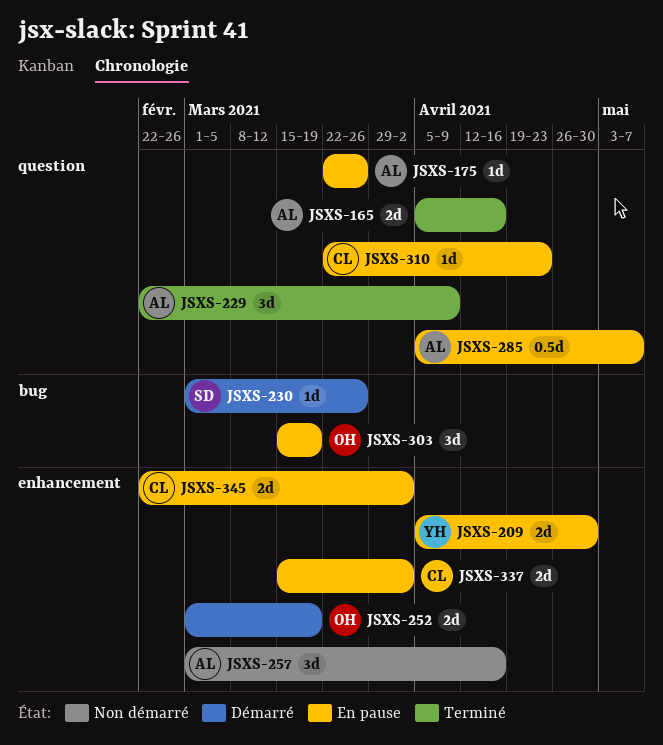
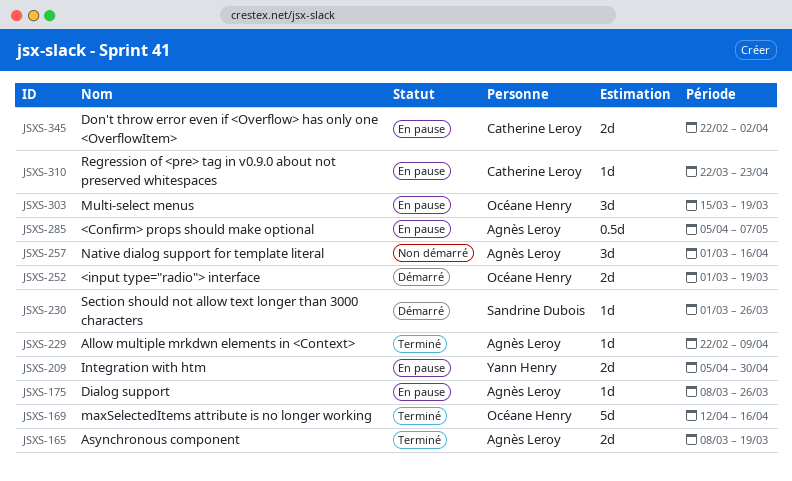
JSXS-165, start: Apr 5 -> Mar 8
JSXS-165, due: Apr 16 -> Mar 19
JSXS-169: none -> present
JSXS-175, start: Mar 22 -> Mar 8
JSXS-229, estimate: 3d -> 1d
JSXS-337: present -> none

